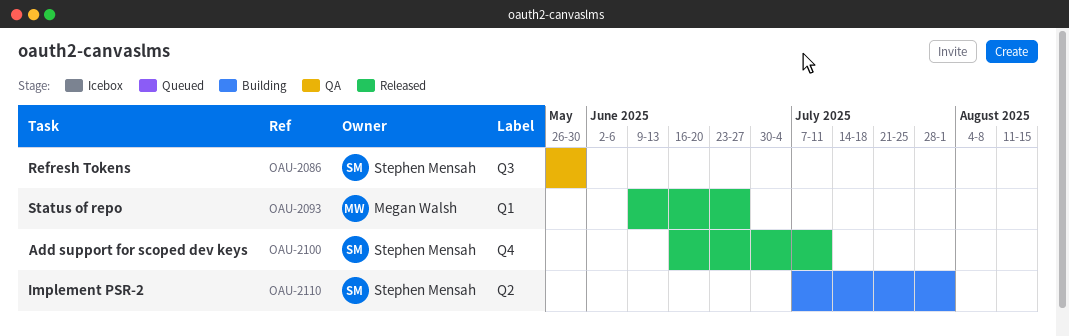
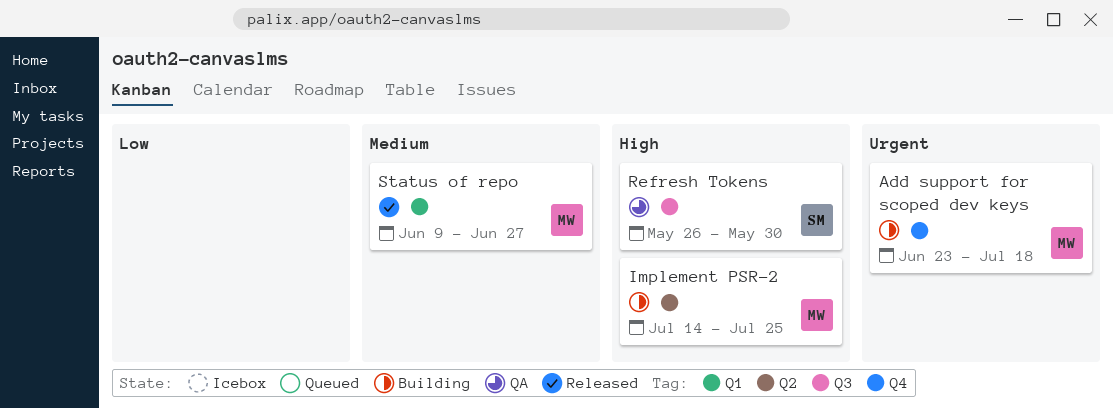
Add support for scoped dev keys, status: Released -> Building
Add support for scoped dev keys, owner: Stephen Mensah -> Megan Walsh
Add support for scoped dev keys, start: Jun 16 -> Jun 23
Add support for scoped dev keys, due: Jul 11 -> Jul 18
Implement PSR-2, owner: Stephen Mensah -> Megan Walsh
Implement PSR-2, start: Jul 7 -> Jul 14
Implement PSR-2, due: Aug 1 -> Jul 25

